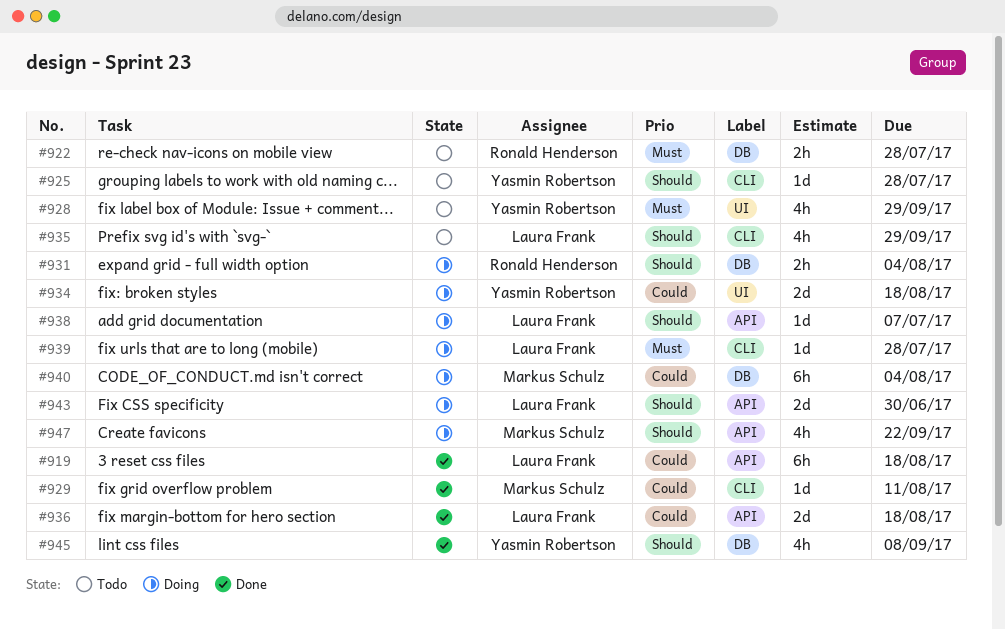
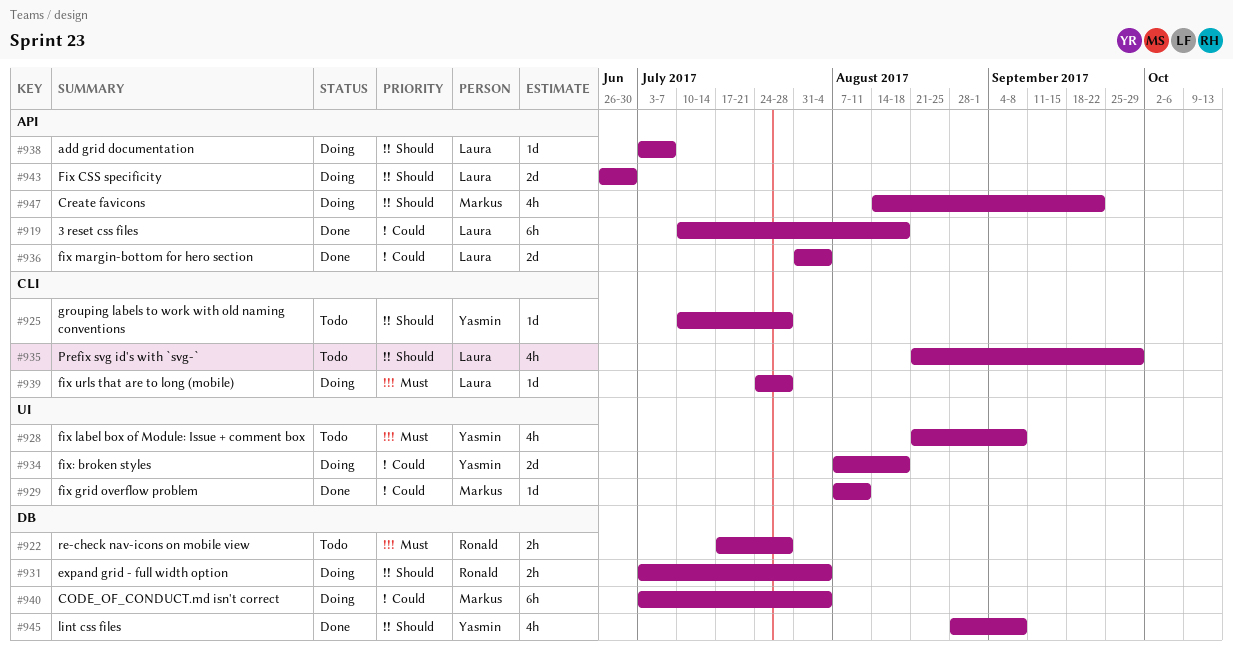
#928, due: Sep 29 -> Sep 8
#929, label: CLI -> UI
#936, due: Aug 18 -> Aug 4

